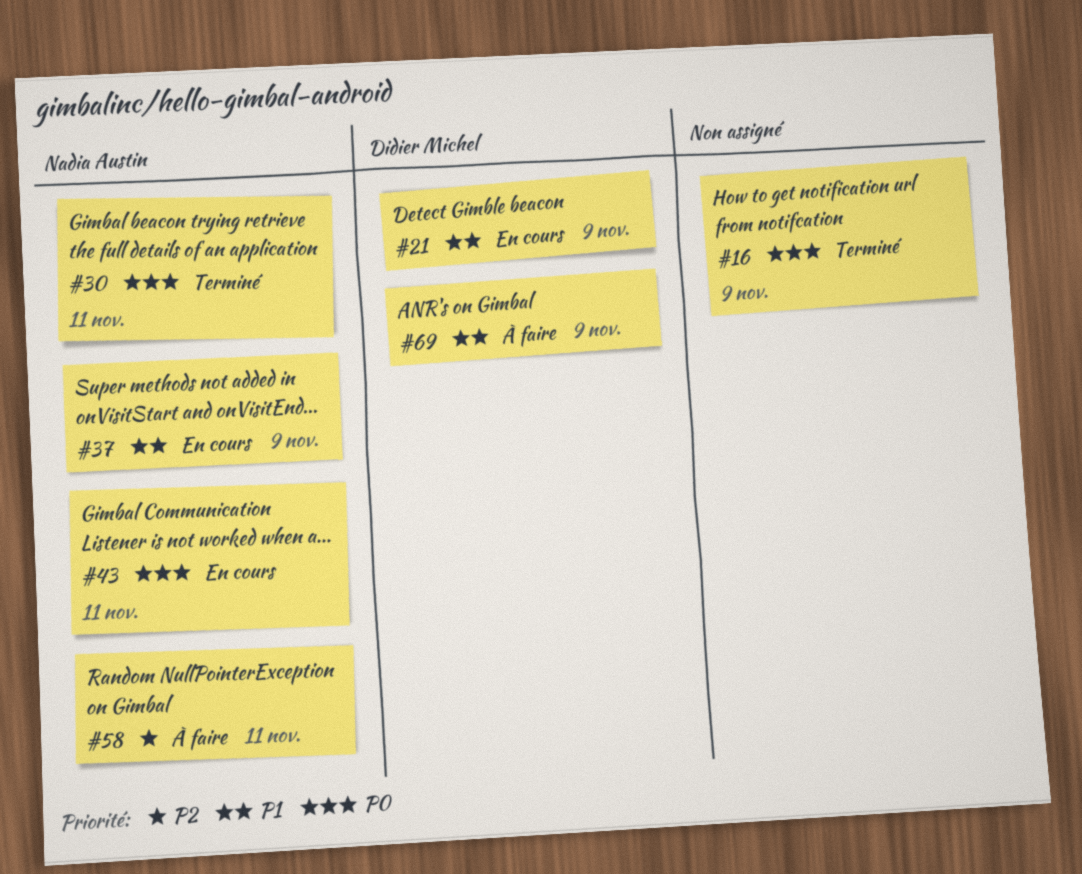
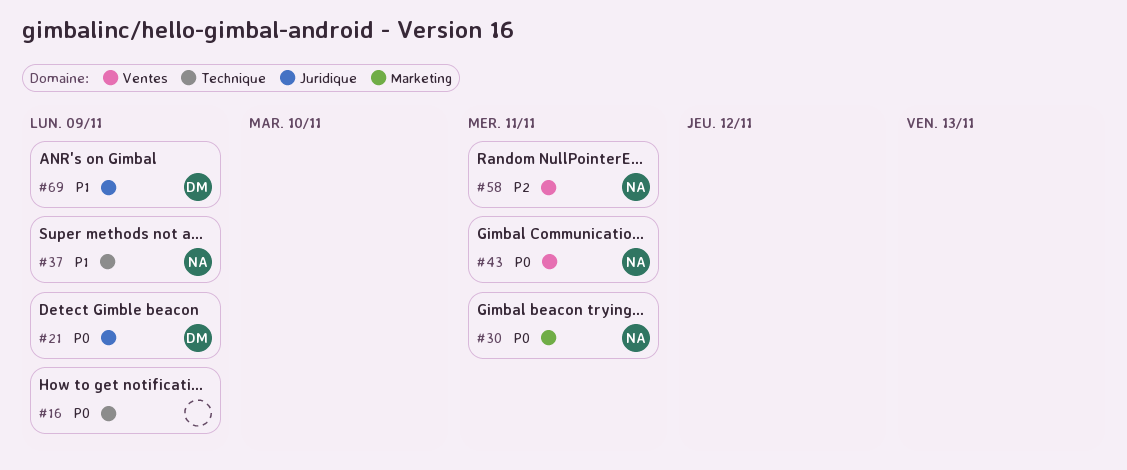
#21, priority: P1 -> P0

